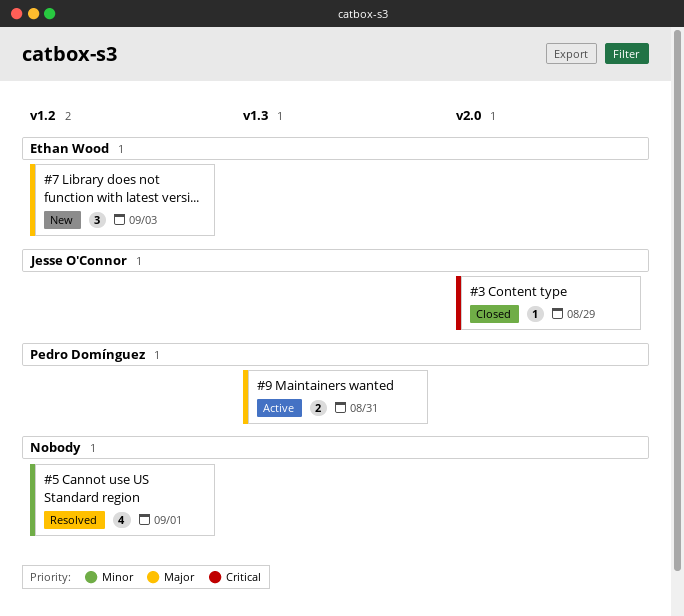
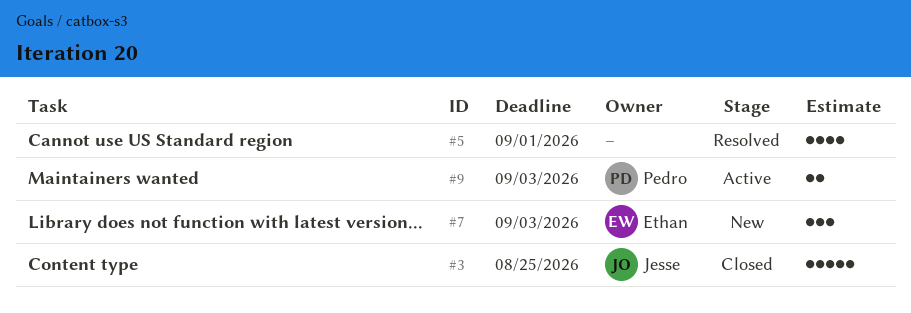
#3, estimate: 1 -> 5
#3, due: Aug 29 -> Aug 25
#9, due: Aug 31 -> Sep 3

